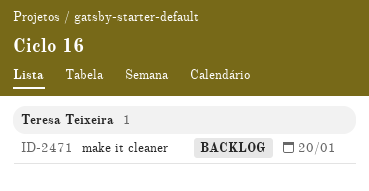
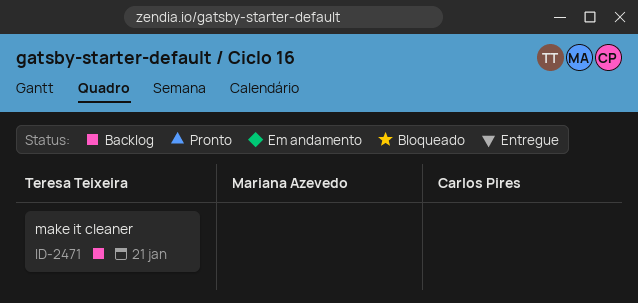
ID-2471, due: Jan 20 -> Jan 21

